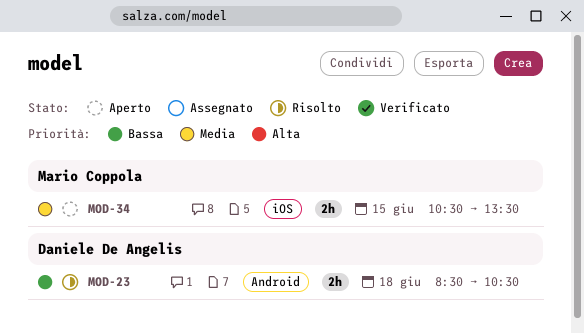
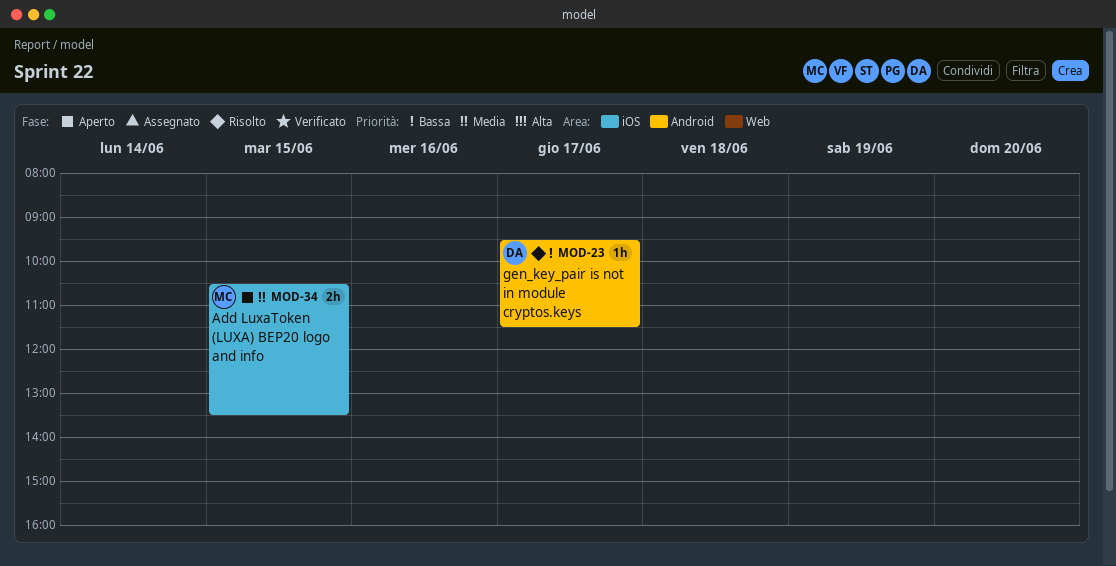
MOD-23, estimate: 2h -> 1h
MOD-23, day: Jun 18 -> Jun 17
MOD-23, begins: 08:30 -> 09:30
MOD-23, ends: 10:30 -> 11:30

